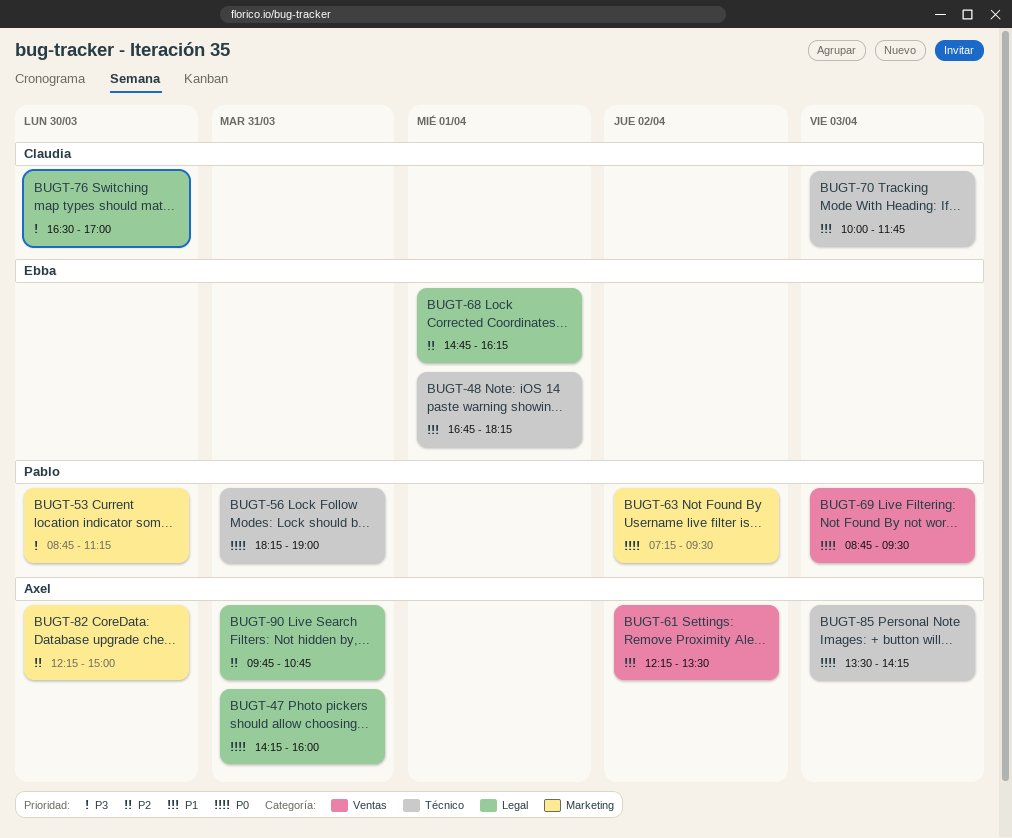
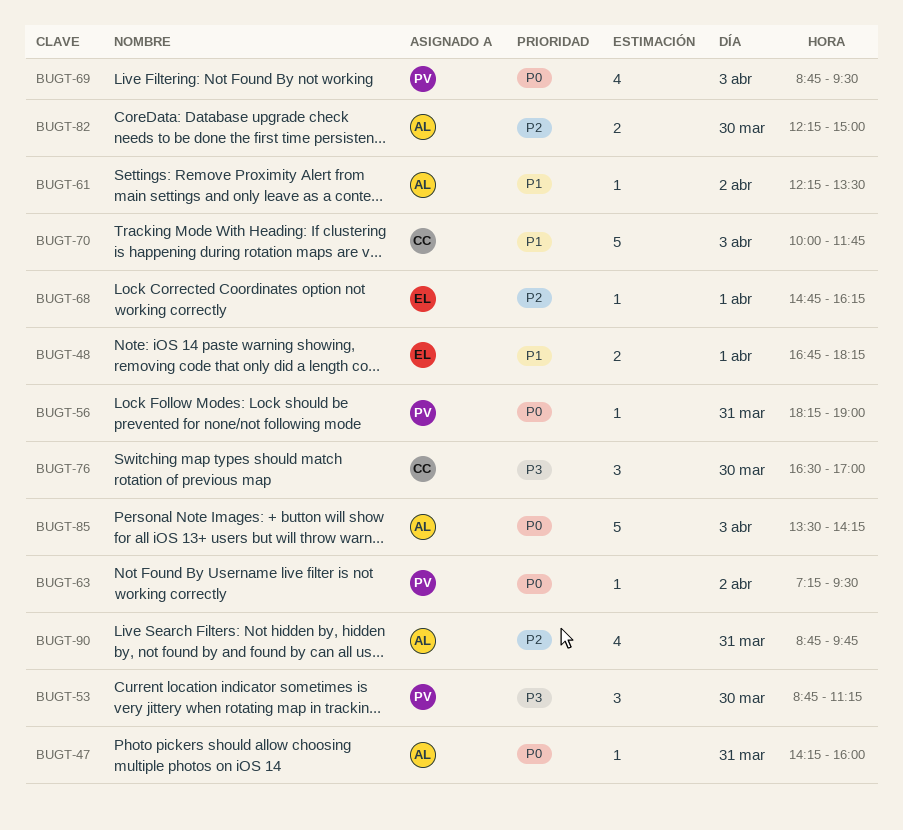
BUGT-90, begins: 09:45 -> 08:45
BUGT-90, ends: 10:45 -> 09:45

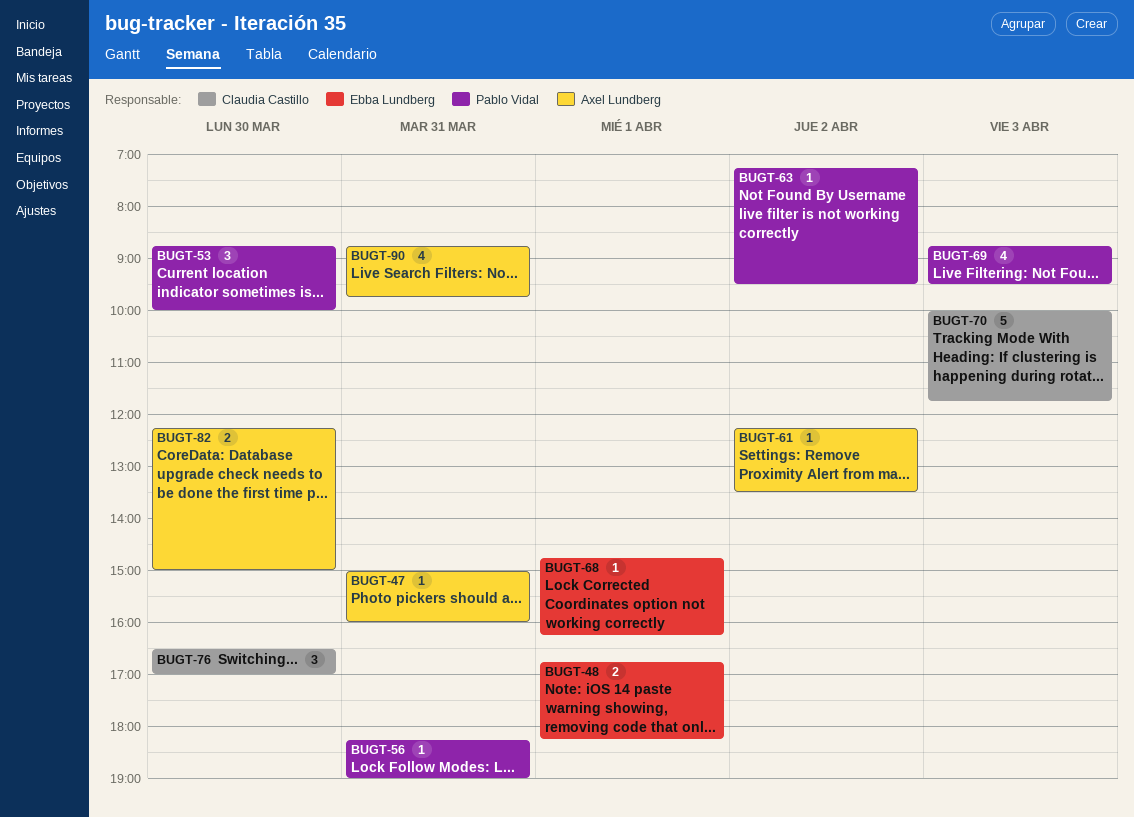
BUGT-47, begins: 14:15 -> 15:00
BUGT-53, ends: 11:15 -> 10:00
BUGT-85: present -> none

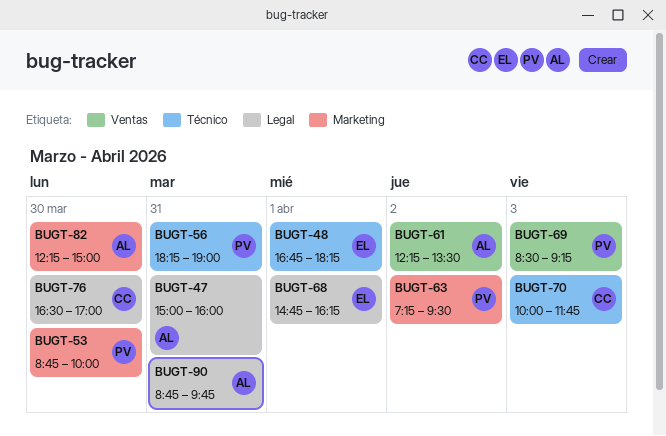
BUGT-69, begins: 08:45 -> 08:30
BUGT-69, ends: 09:30 -> 09:15

